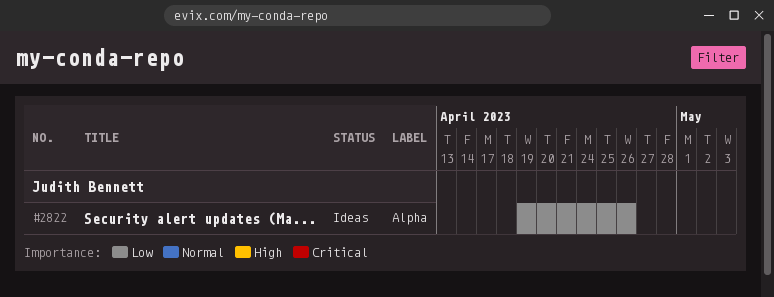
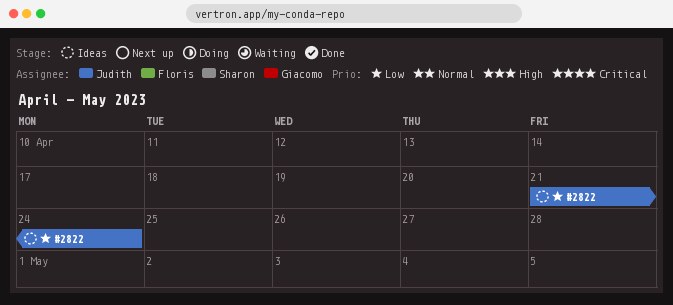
#2822, start: Apr 19 -> Apr 21
#2822, due: Apr 26 -> Apr 24

